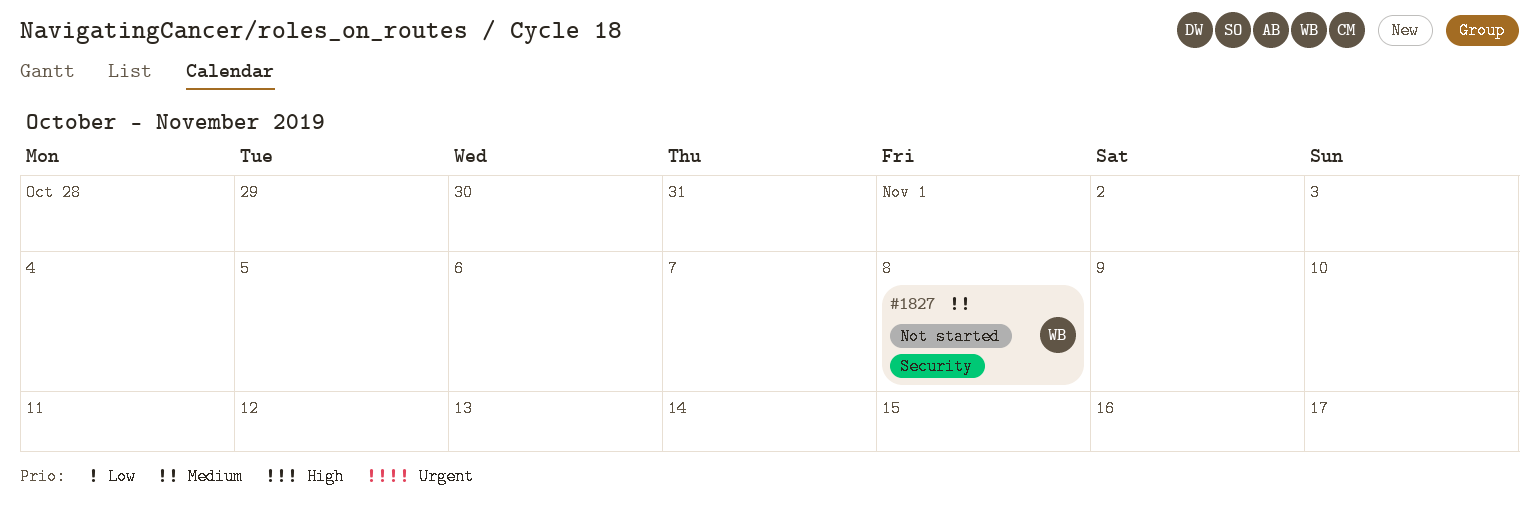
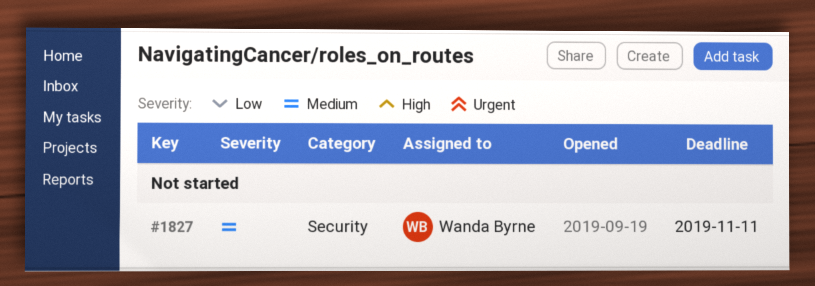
#1827, due: Nov 8 -> Nov 11

